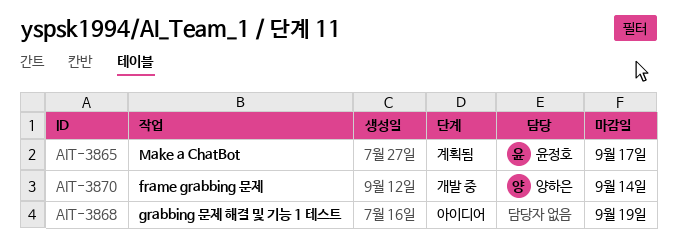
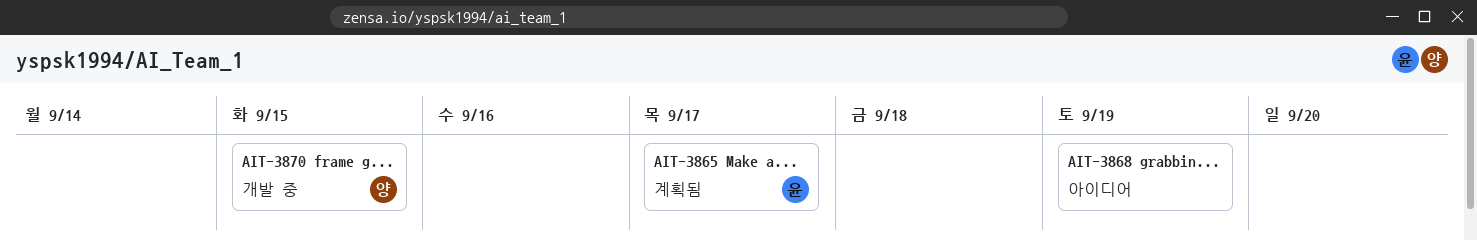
AIT-3870, due: Sep 14 -> Sep 15

